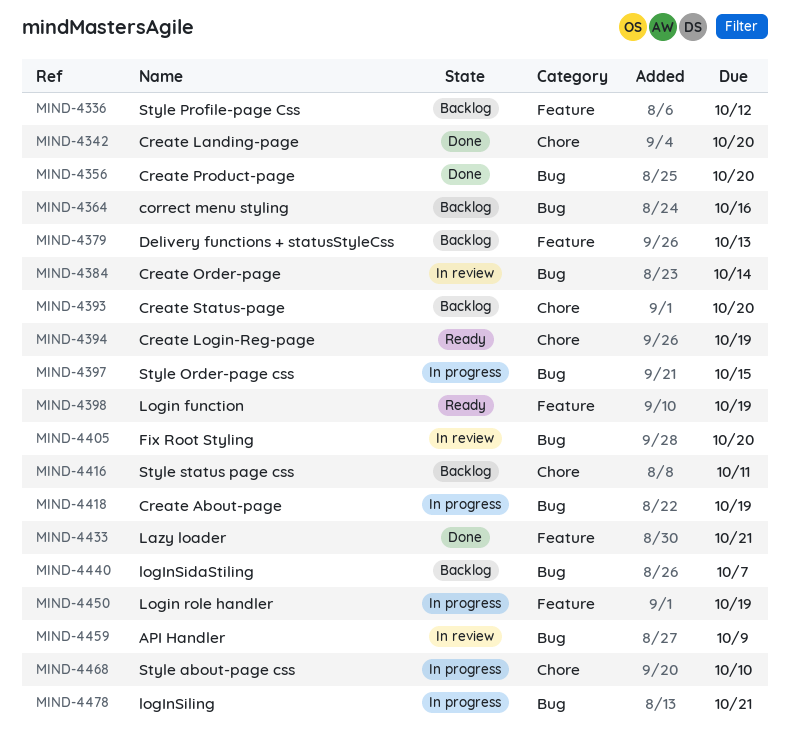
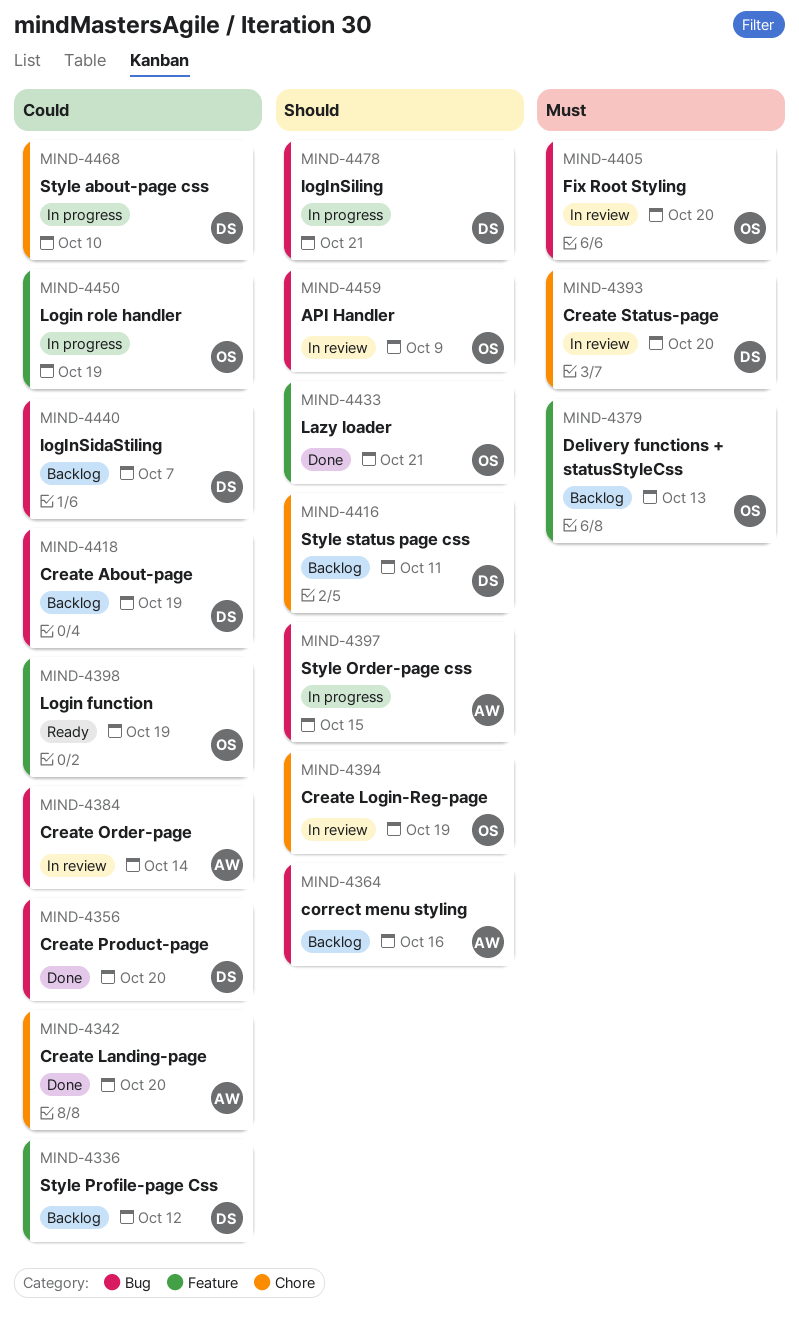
MIND-4393, status: Backlog -> In review
MIND-4394, status: Ready -> In review
MIND-4418, status: In progress -> Backlog

